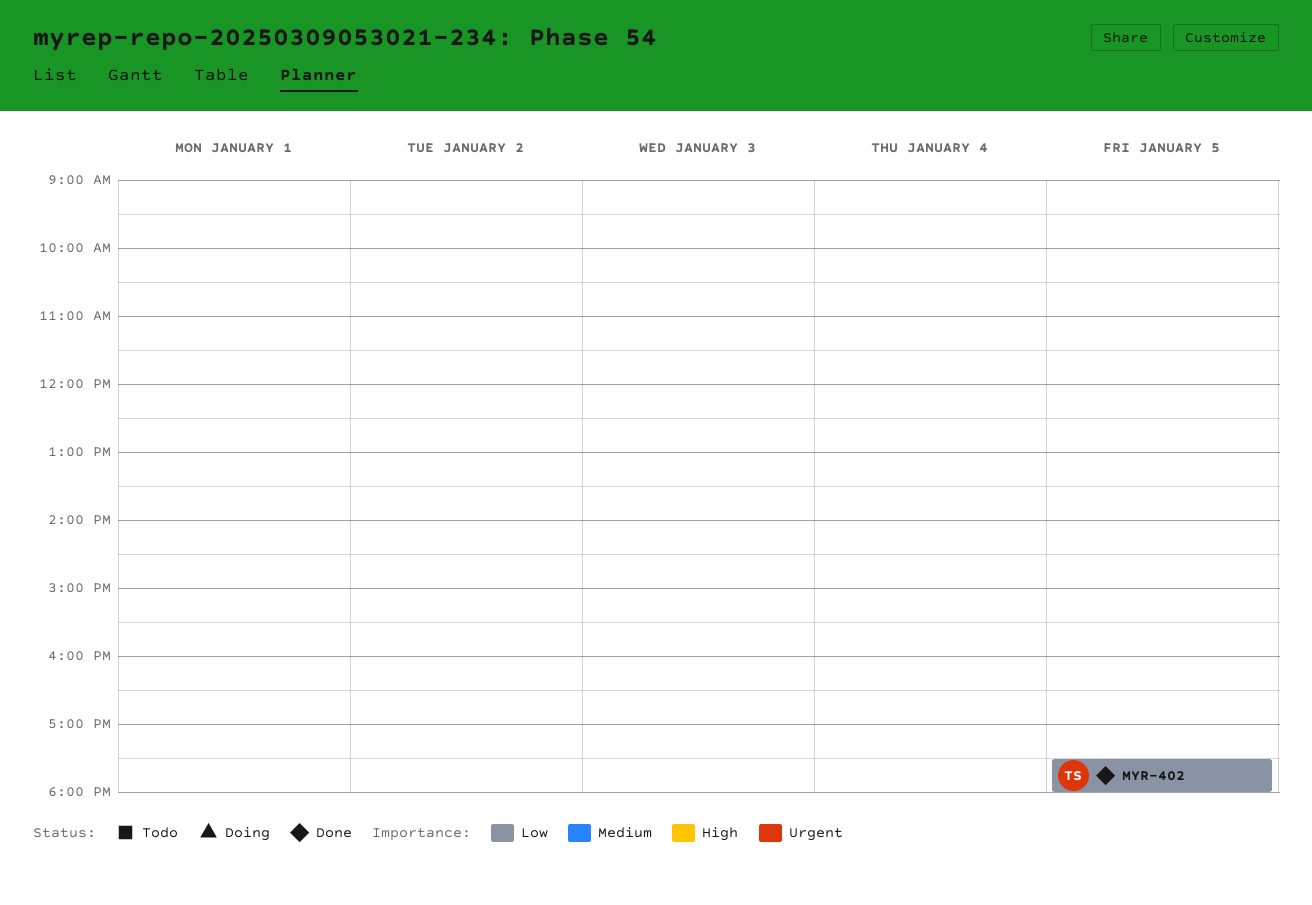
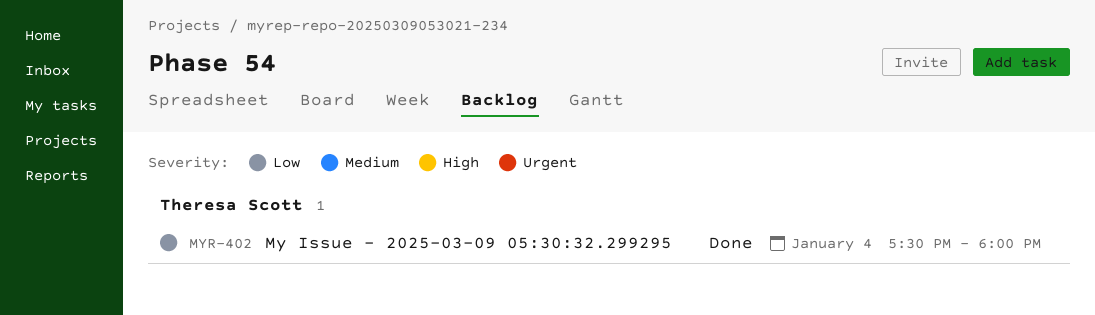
MYR-402, day: Jan 5 -> Jan 4

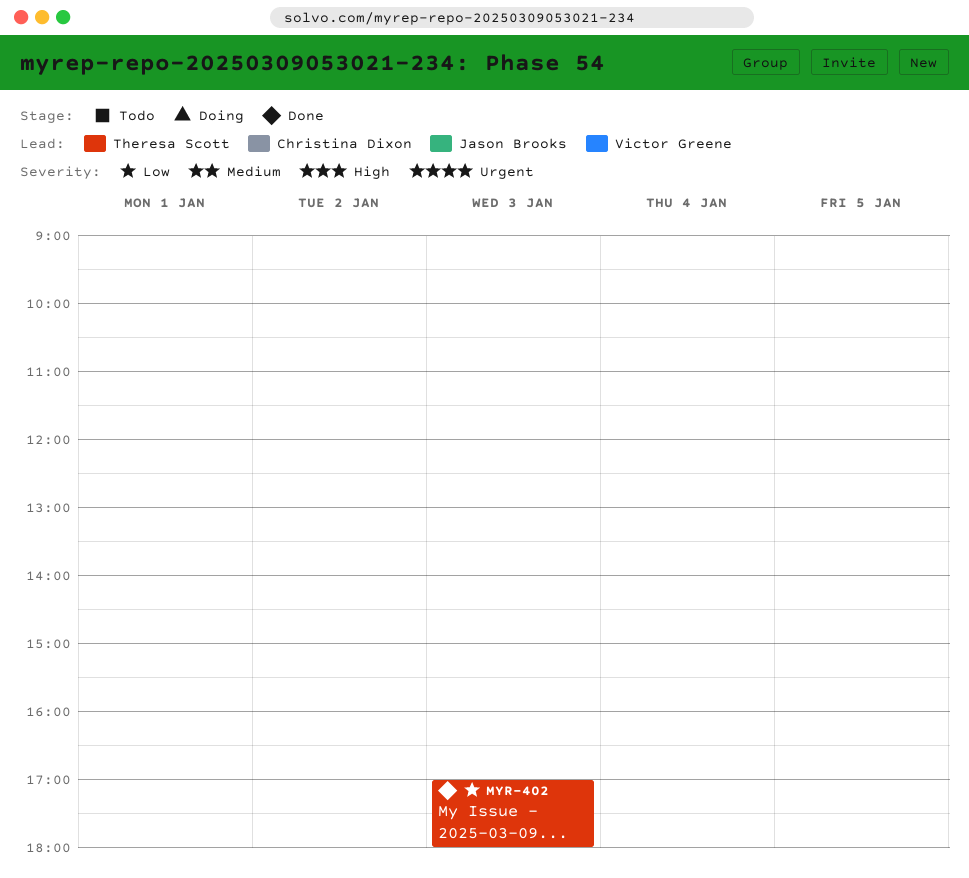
MYR-402, day: Jan 4 -> Jan 3
MYR-402, begins: 17:30 -> 17:00

